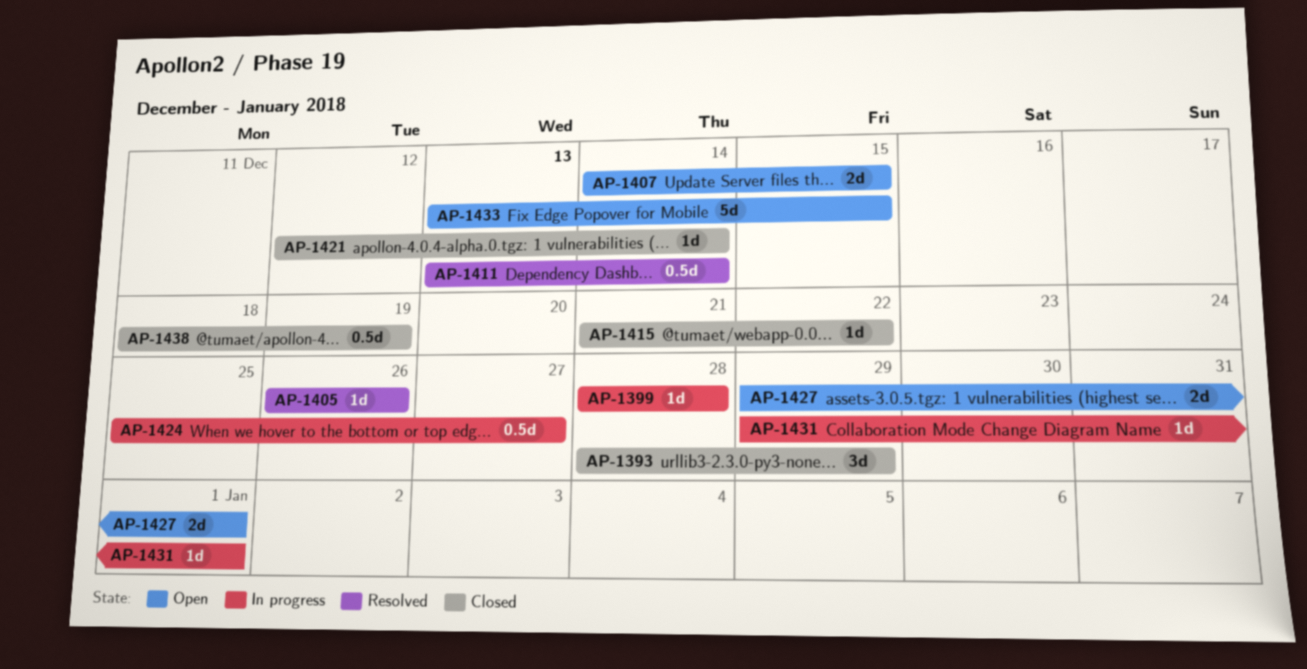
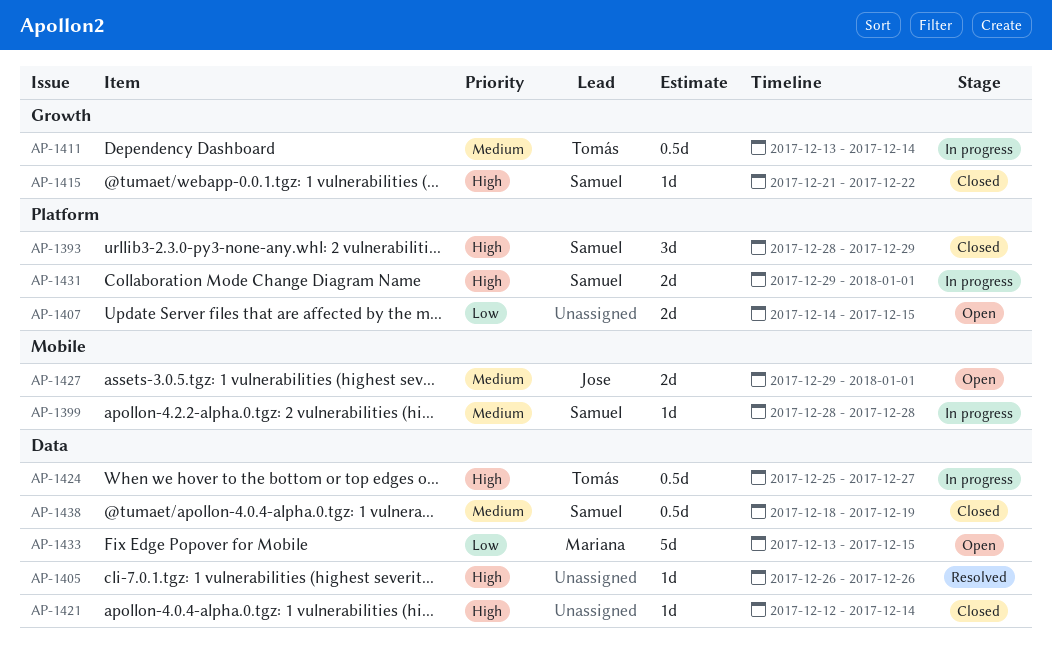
AP-1411, status: Resolved -> In progress
AP-1431, estimate: 1d -> 2d

